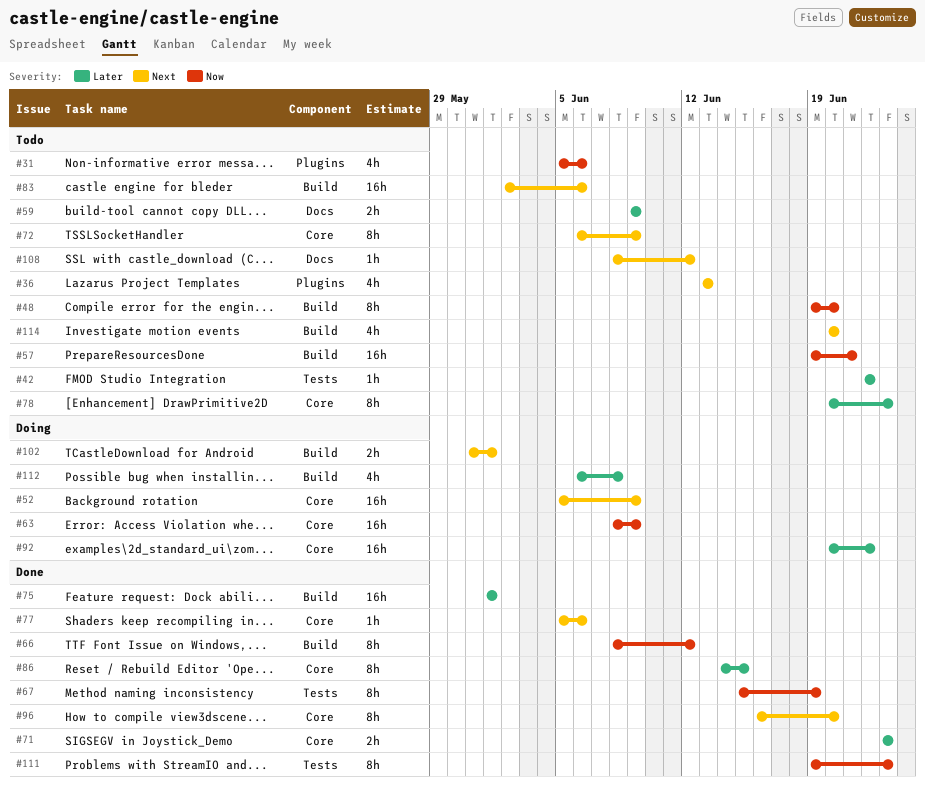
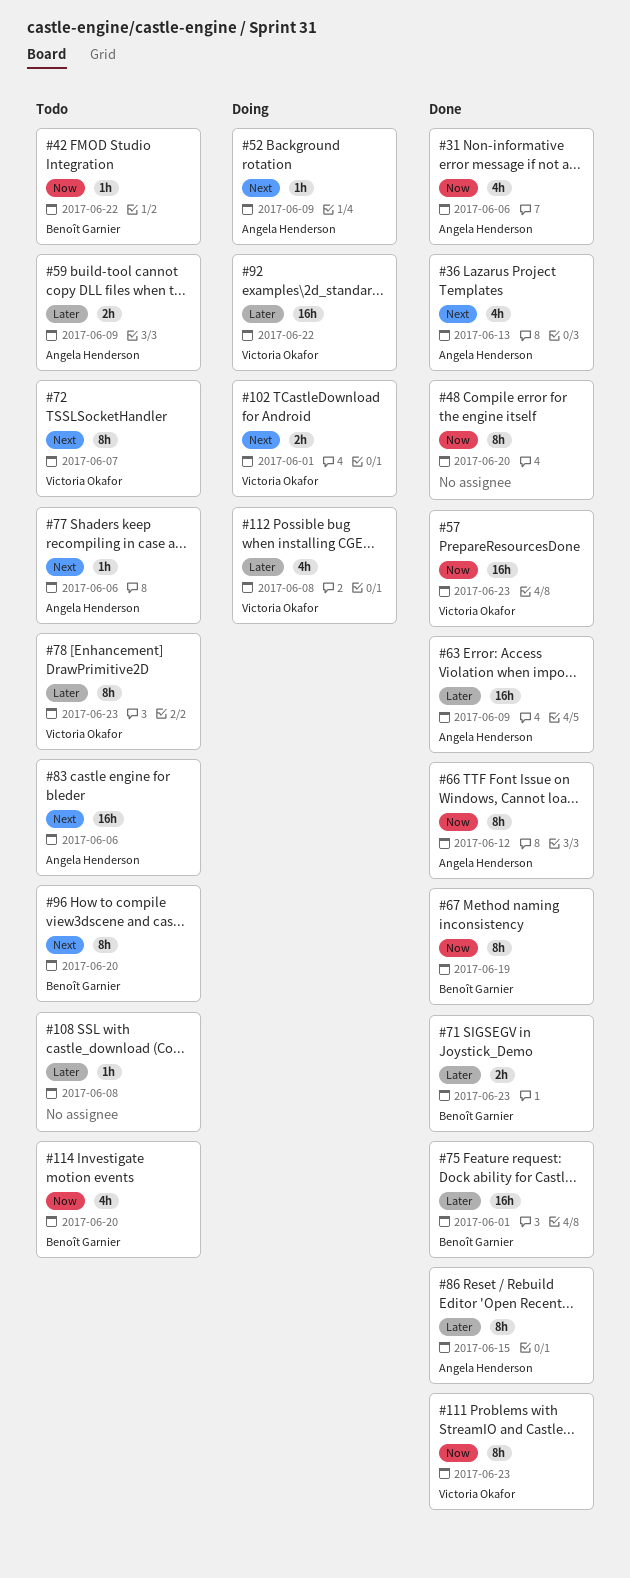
#31, status: Todo -> Done
#36, status: Todo -> Done
#42, priority: Later -> Now
#48, status: Todo -> Done
#52, estimate: 16h -> 1h
#57, status: Todo -> Done
#57, due: Jun 21 -> Jun 23
#63, status: Doing -> Done
#63, priority: Now -> Later
#72, due: Jun 9 -> Jun 7
#77, status: Done -> Todo
#96, status: Done -> Todo
#108, priority: Next -> Later
#108, due: Jun 12 -> Jun 8
#114, priority: Next -> Now

